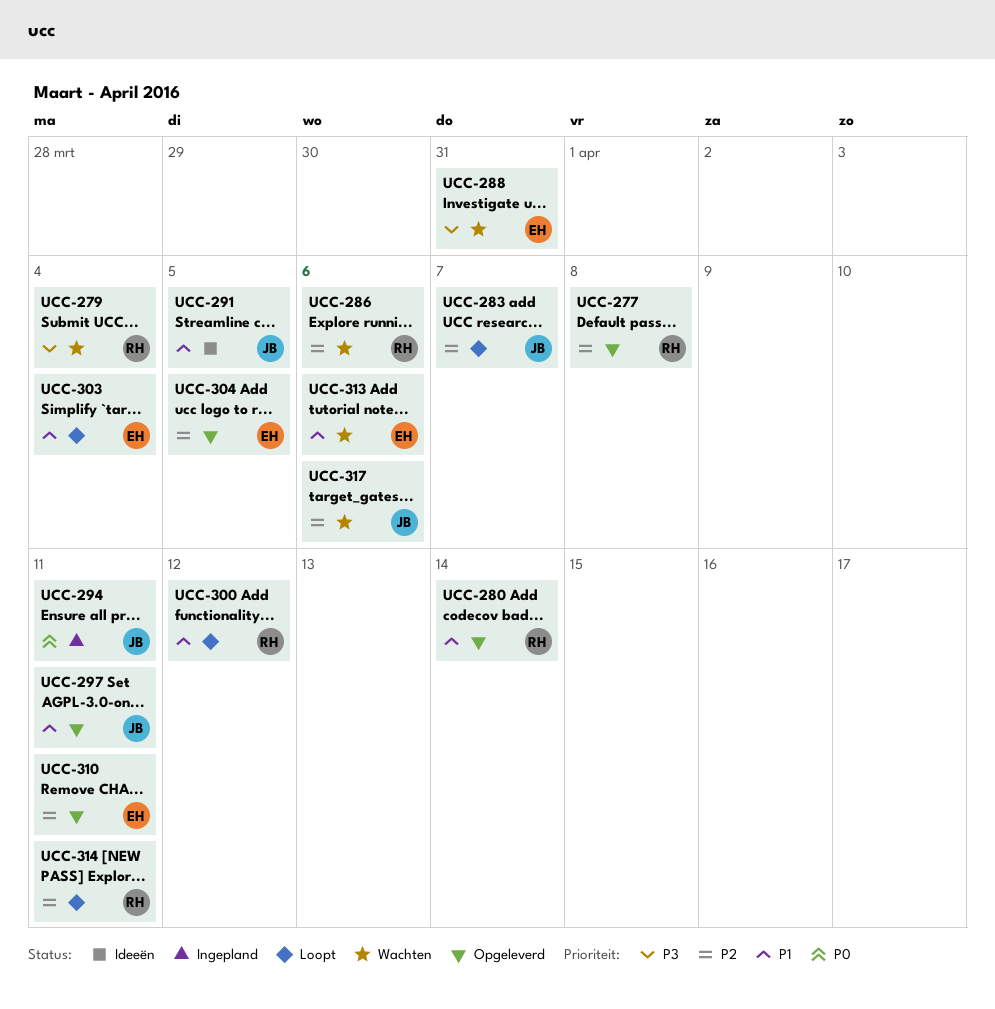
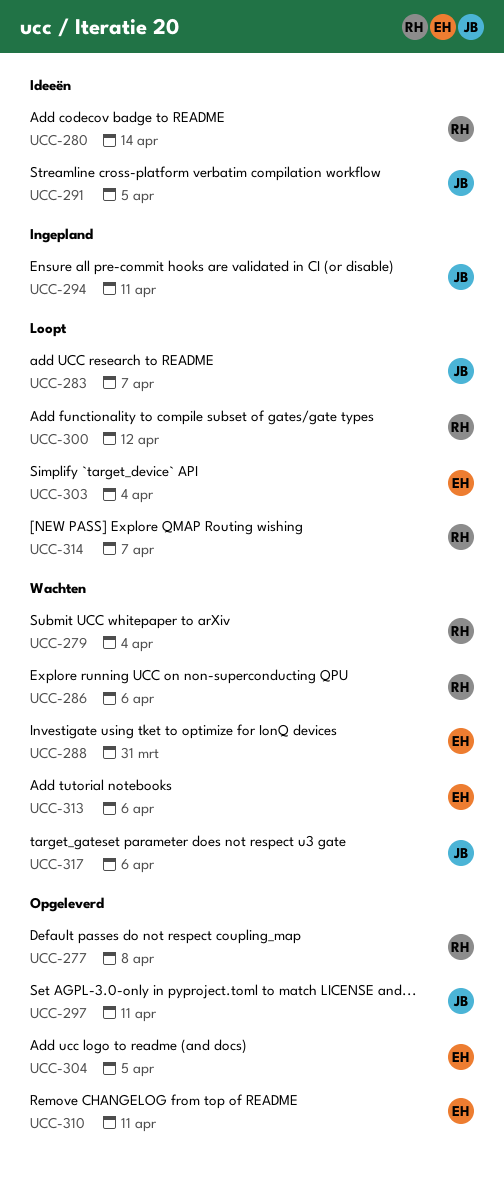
UCC-280, status: Opgeleverd -> Ideeën
UCC-314, due: Apr 11 -> Apr 7

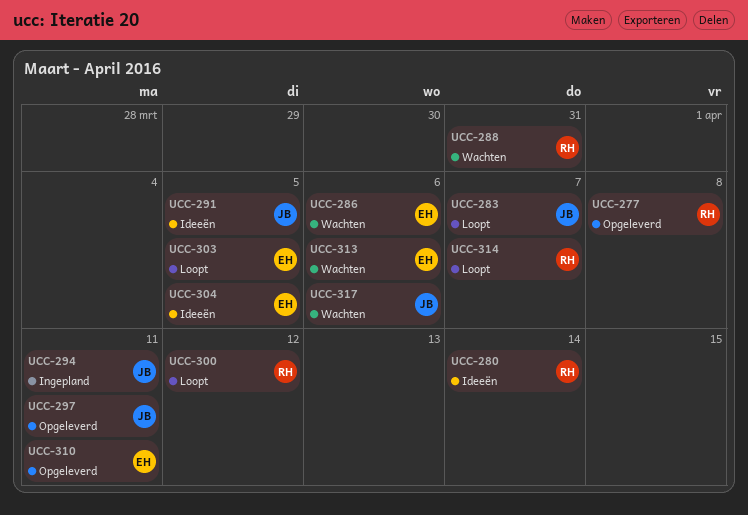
UCC-279: present -> none
UCC-286, owner: RH -> EH
UCC-288, owner: EH -> RH
UCC-303, due: Apr 4 -> Apr 5
UCC-304, status: Opgeleverd -> Ideeën

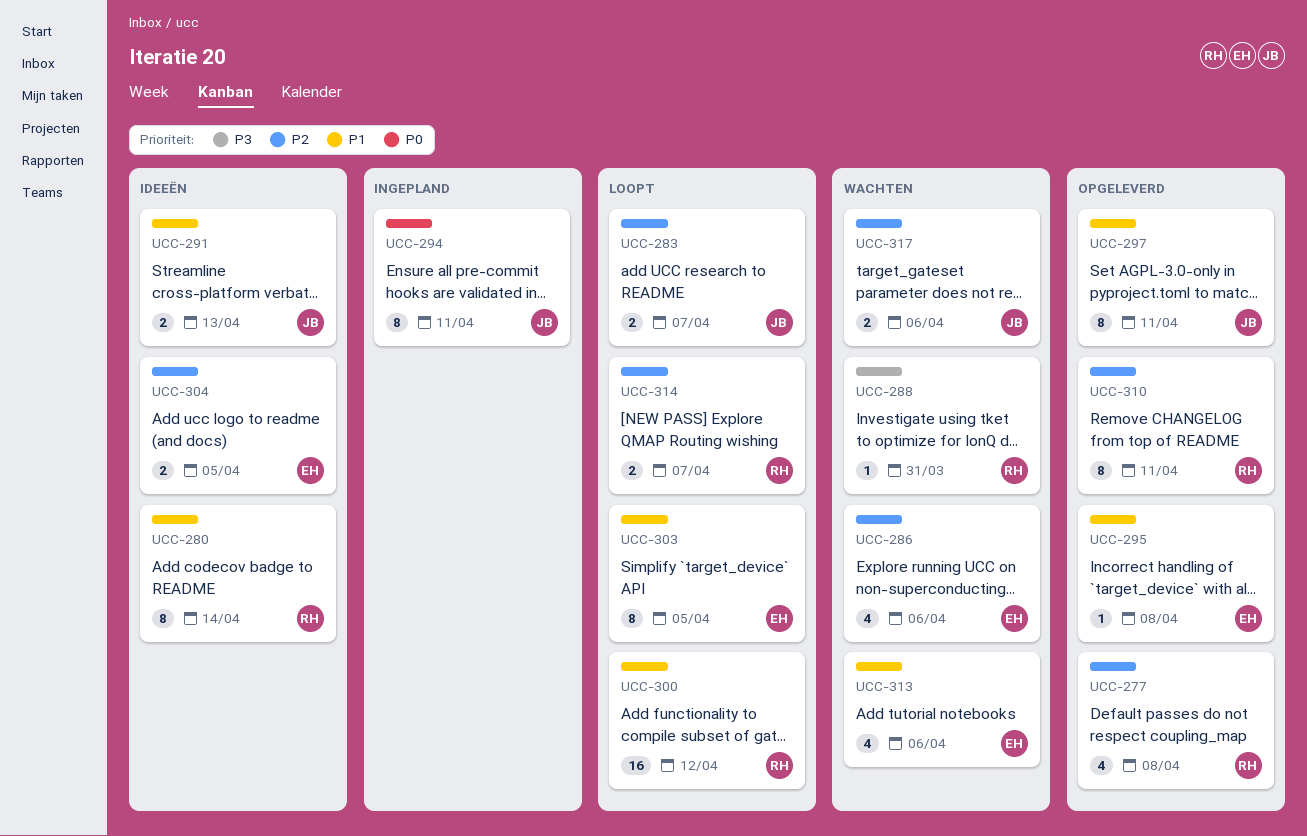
UCC-291, due: Apr 5 -> Apr 13
UCC-295: none -> present
UCC-310, owner: EH -> RH

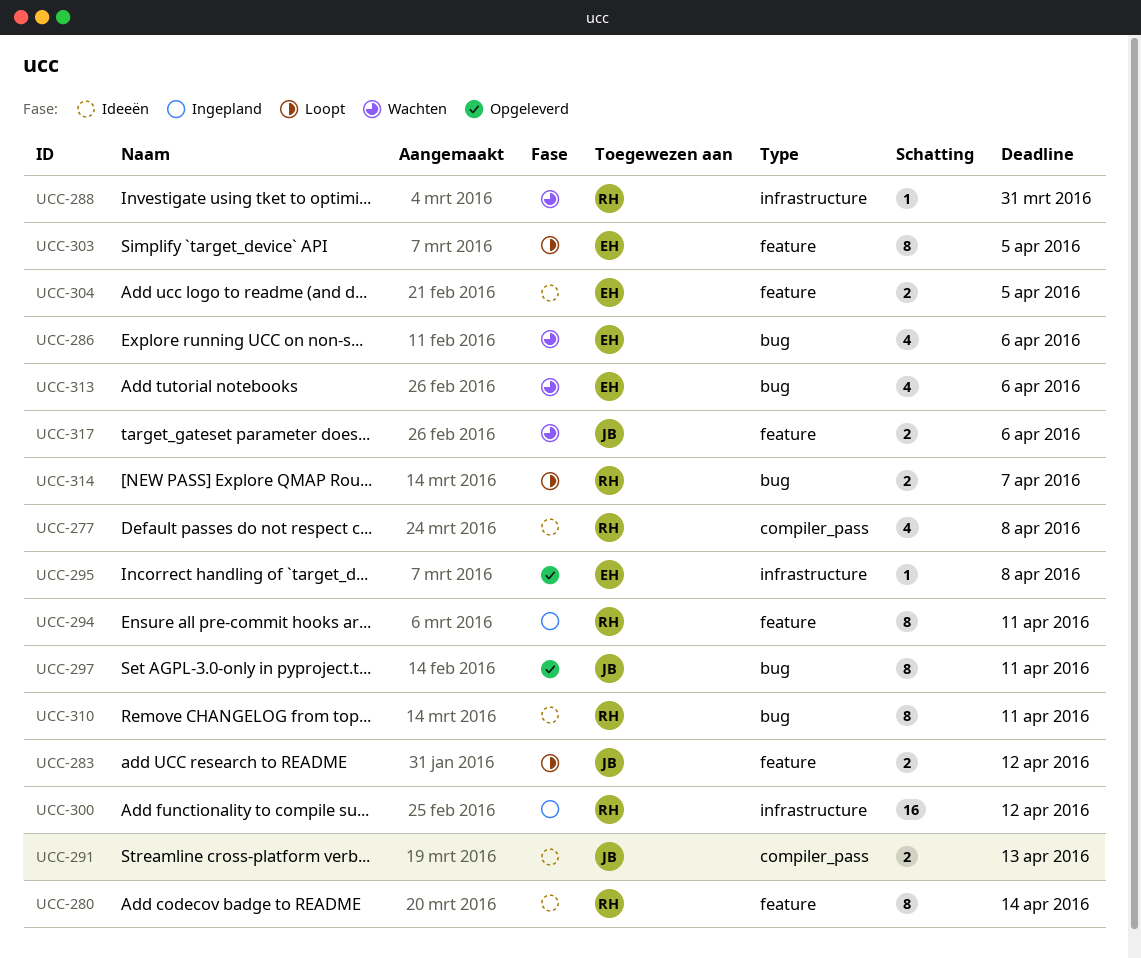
UCC-277, status: Opgeleverd -> Ideeën
UCC-283, due: Apr 7 -> Apr 12
UCC-294, owner: JB -> RH
UCC-300, status: Loopt -> Ingepland
UCC-310, status: Opgeleverd -> Ideeën

